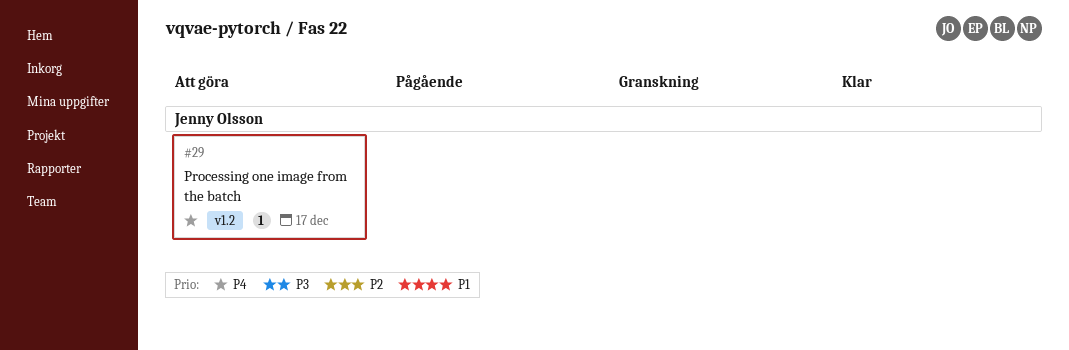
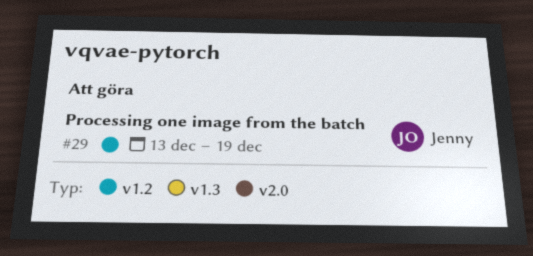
#29, due: Dec 17 -> Dec 19

